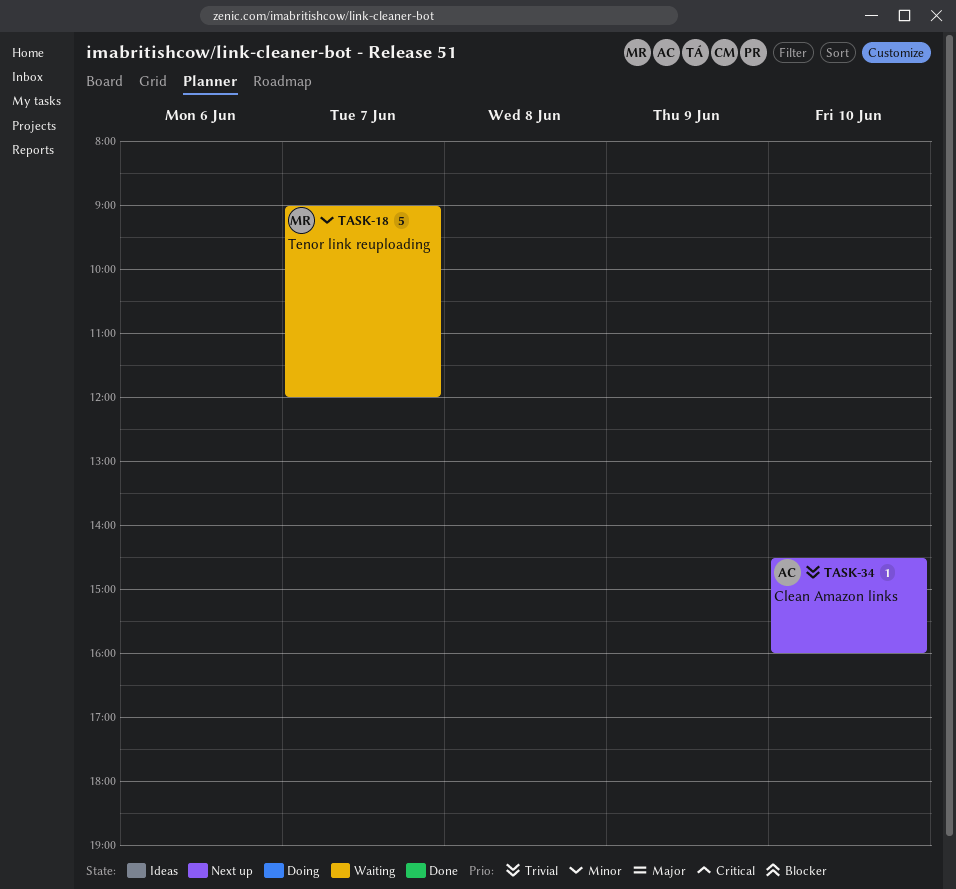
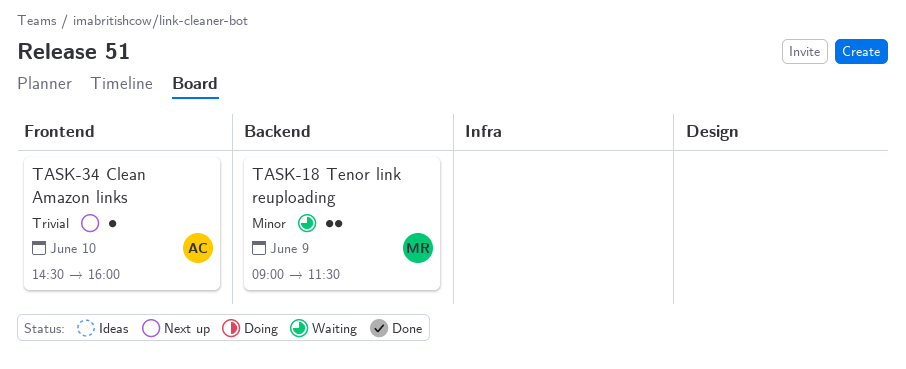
TASK-18, estimate: 5 -> 2
TASK-18, day: Jun 7 -> Jun 9
TASK-18, ends: 12:00 -> 11:30

